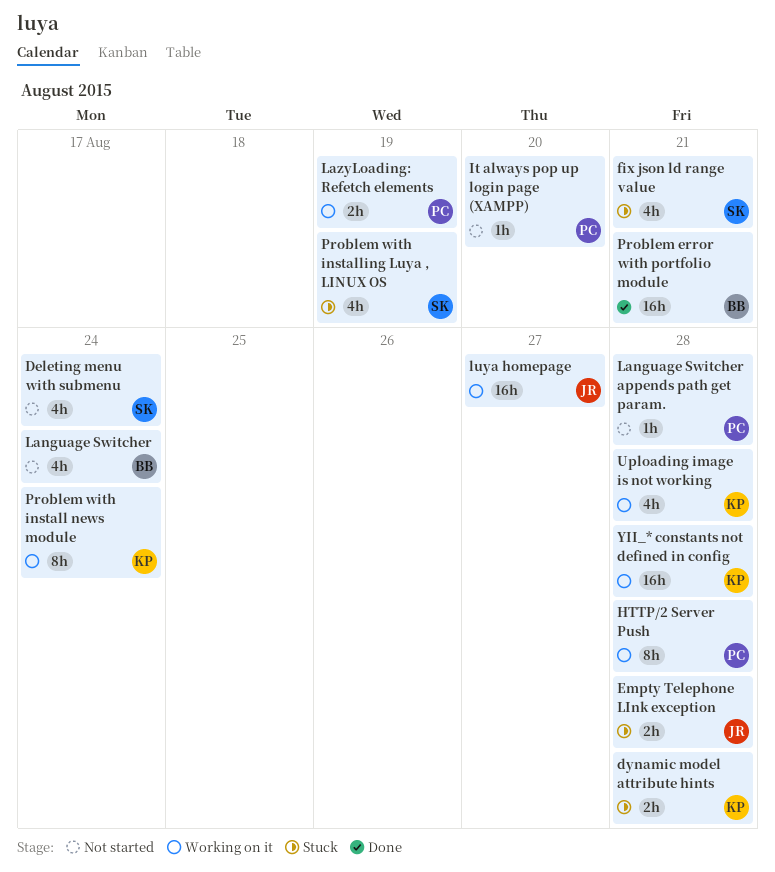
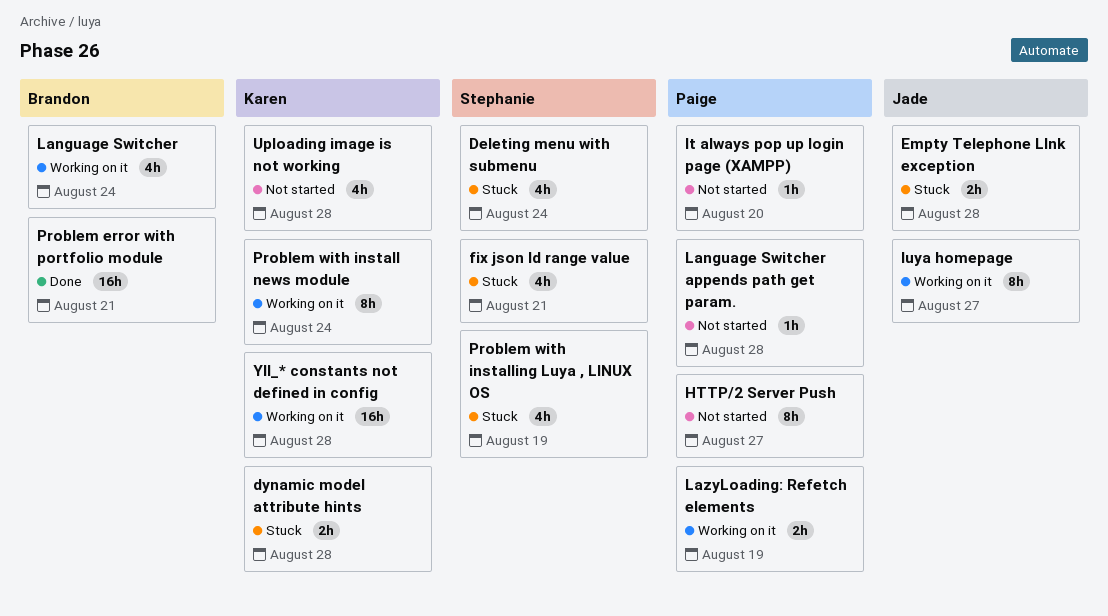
Deleting menu with submenu, status: Not started -> Stuck
HTTP/2 Server Push, status: Working on it -> Not started
HTTP/2 Server Push, due: Aug 28 -> Aug 27
Language Switcher, status: Not started -> Working on it
luya homepage, estimate: 16h -> 8h
Uploading image is not working, status: Working on it -> Not started

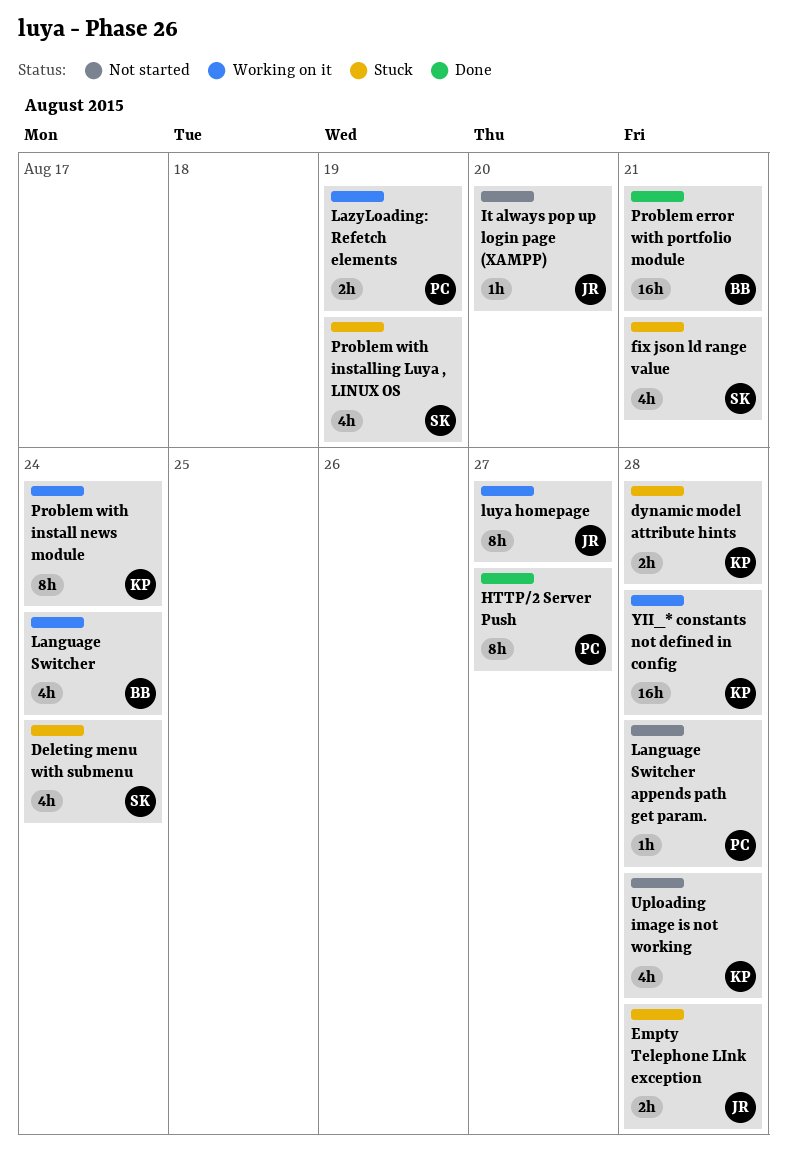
HTTP/2 Server Push, status: Not started -> Done
It always pop up login page (XAMPP), owner: Paige -> Jade

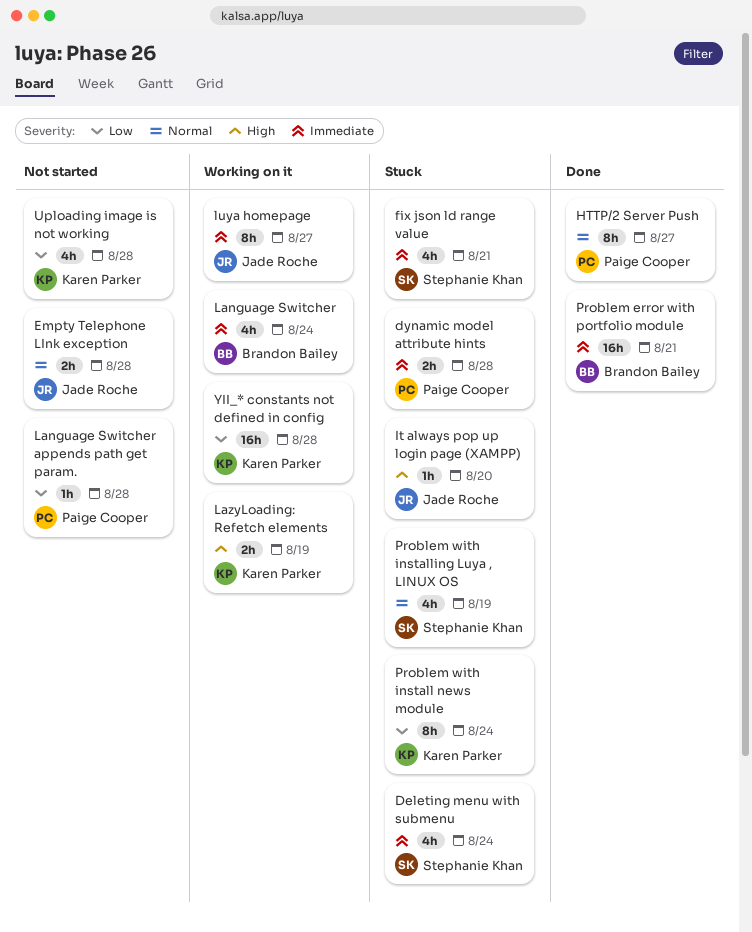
dynamic model attribute hints, owner: Karen Parker -> Paige Cooper
Empty Telephone LInk exception, status: Stuck -> Not started
It always pop up login page (XAMPP), status: Not started -> Stuck
LazyLoading: Refetch elements, owner: Paige Cooper -> Karen Parker
Problem with install news module, status: Working on it -> Stuck

